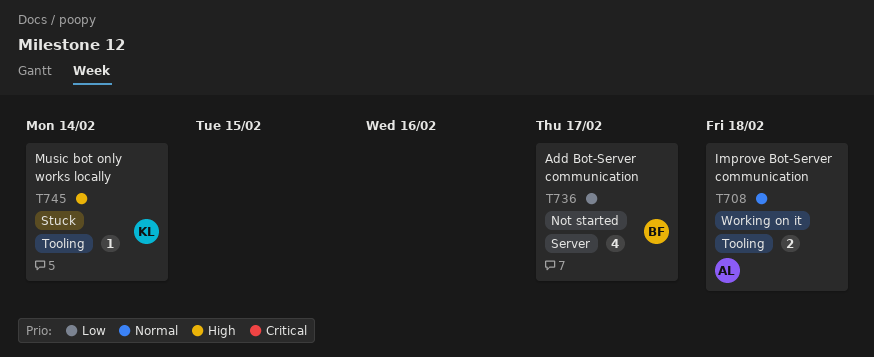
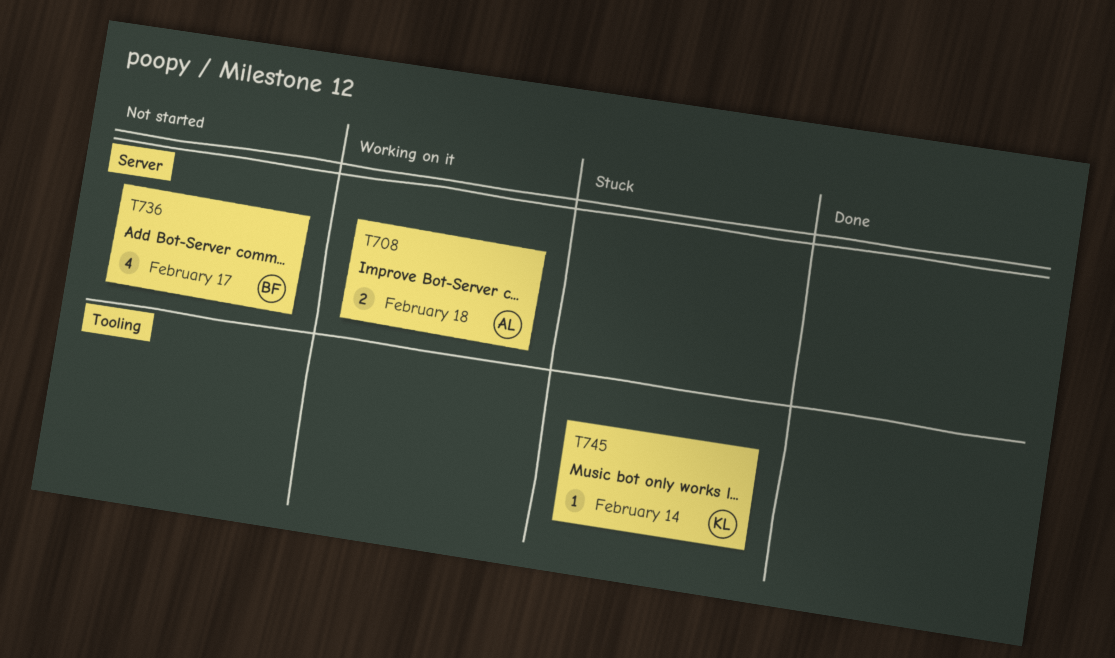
T708, label: Tooling -> Server

